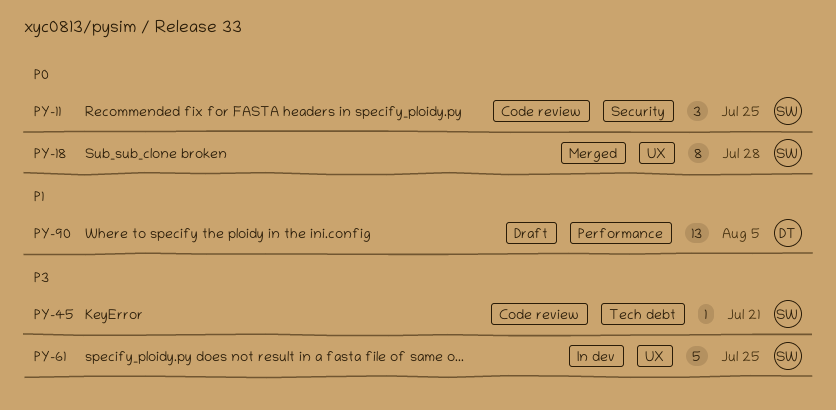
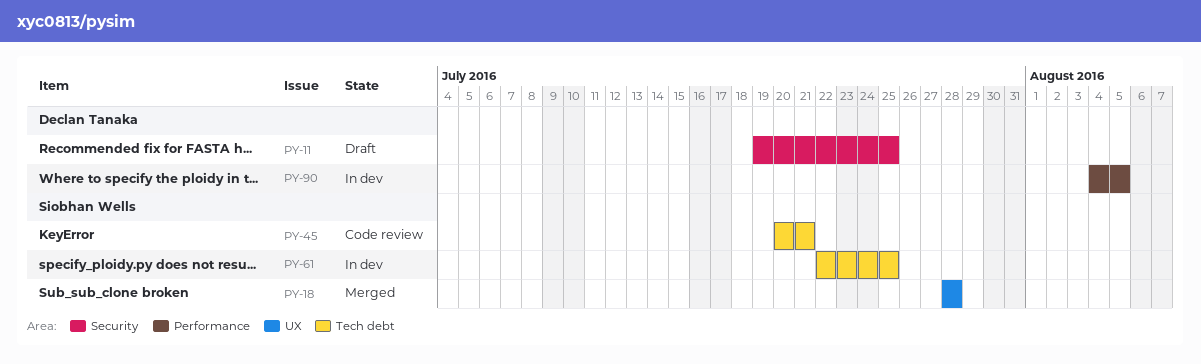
PY-11, status: Code review -> Draft
PY-11, owner: Siobhan Wells -> Declan Tanaka
PY-61, label: UX -> Tech debt
PY-90, status: Draft -> In dev

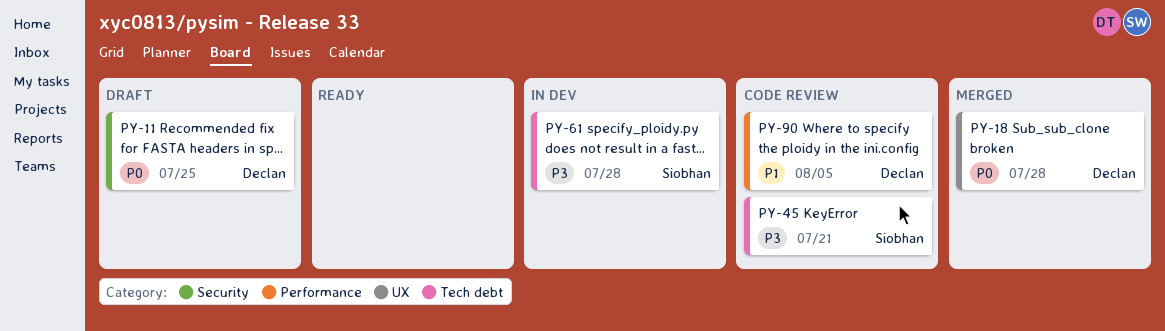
PY-18, owner: Siobhan Wells -> Declan Tanaka
PY-61, due: Jul 25 -> Jul 28
PY-90, status: In dev -> Code review

